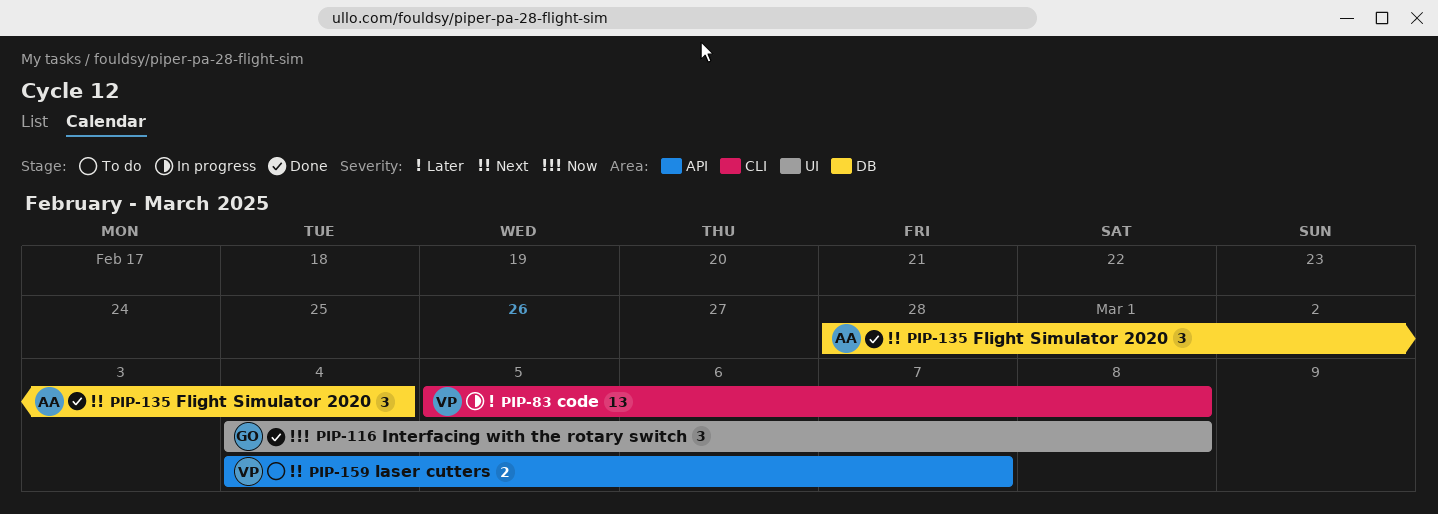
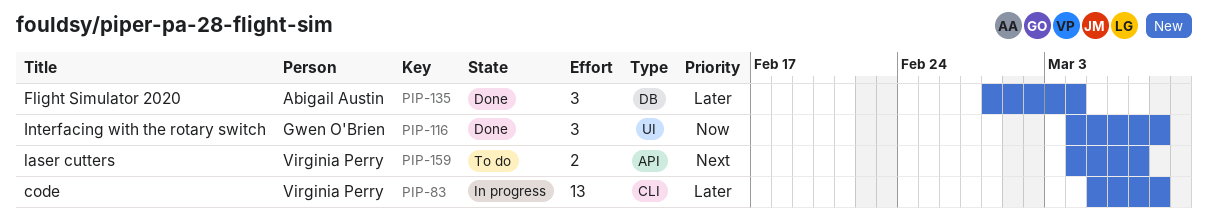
PIP-135, priority: Next -> Later

